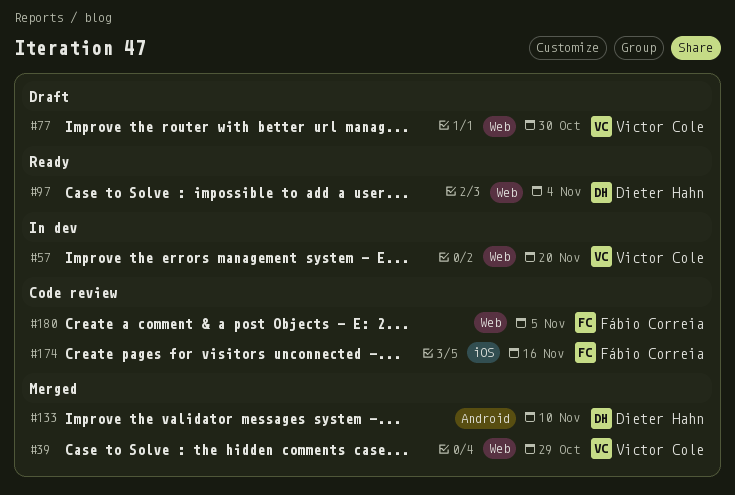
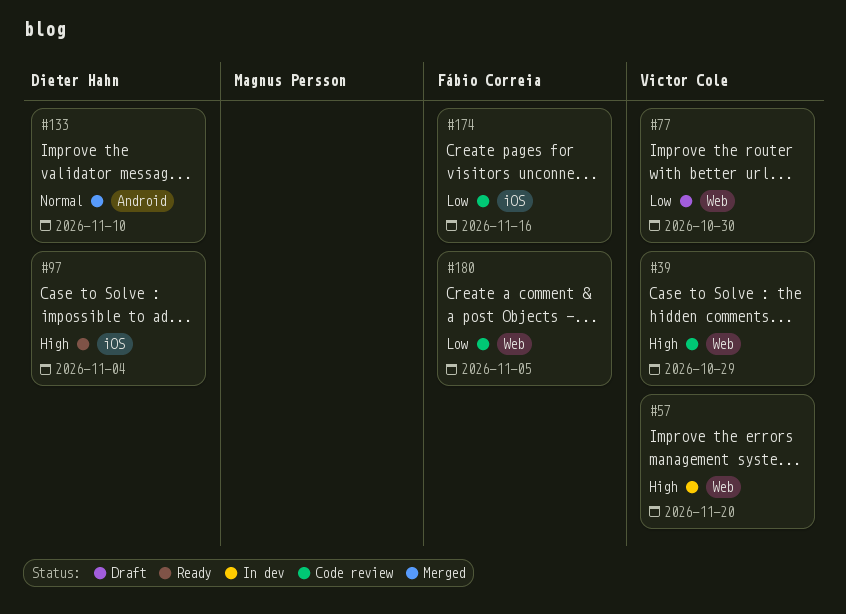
#39, status: Merged -> Code review
#97, label: Web -> iOS

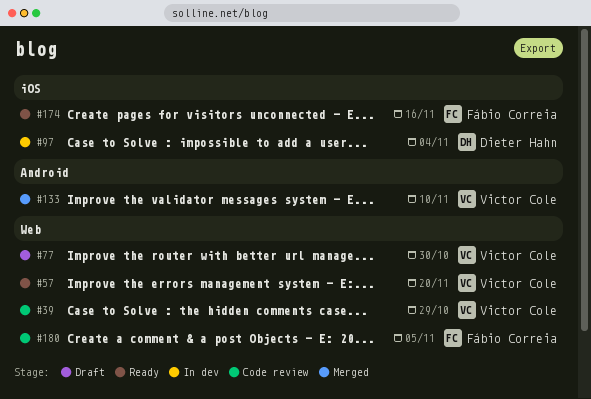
#57, status: In dev -> Ready
#97, status: Ready -> In dev
#133, owner: Dieter Hahn -> Victor Cole
#174, status: Code review -> Ready

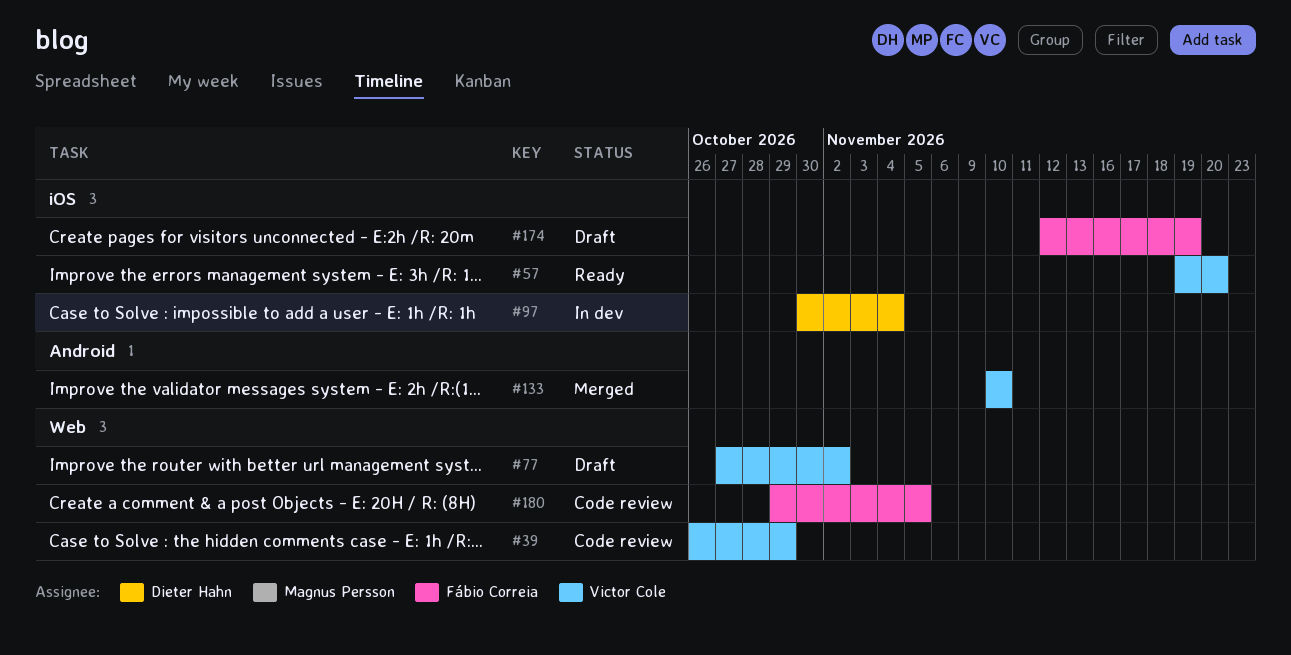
#57, label: Web -> iOS
#77, due: Oct 30 -> Nov 2
#174, status: Ready -> Draft
#174, due: Nov 16 -> Nov 19

